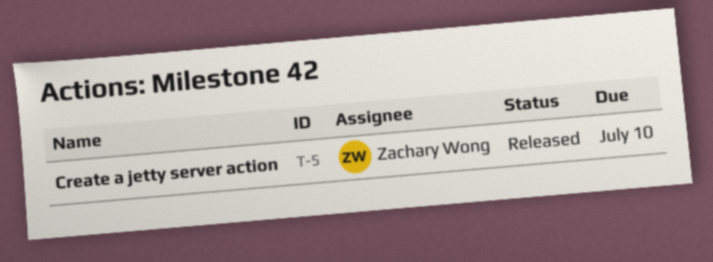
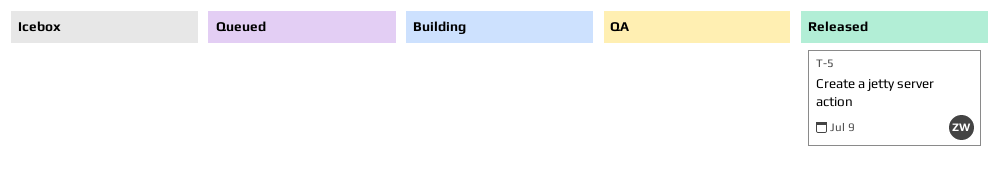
T-5, due: Jul 10 -> Jul 9

